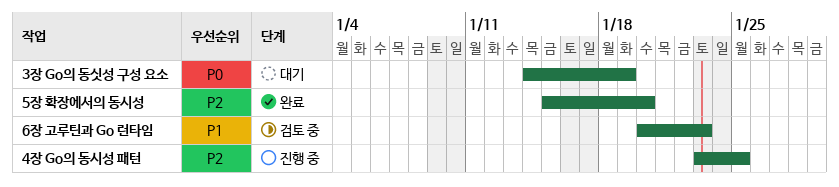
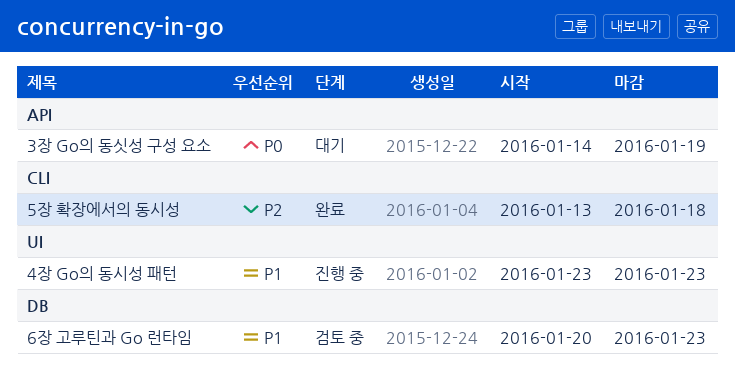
4장 Go의 동시성 패턴, priority: P2 -> P1
4장 Go의 동시성 패턴, due: Jan 25 -> Jan 23
5장 확장에서의 동시성, start: Jan 15 -> Jan 13
5장 확장에서의 동시성, due: Jan 20 -> Jan 18

